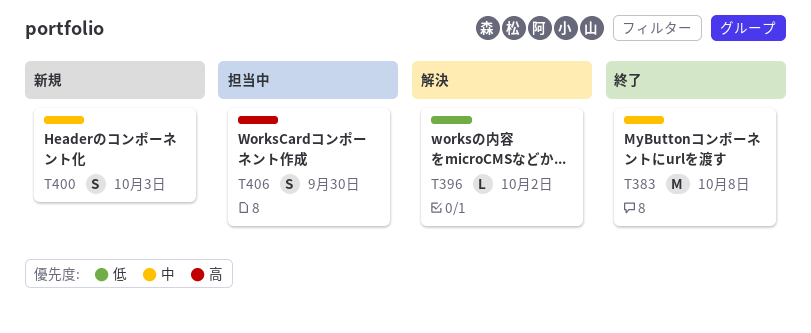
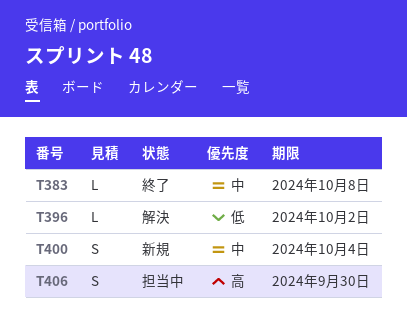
T383, estimate: M -> L
T400, due: Oct 3 -> Oct 4

